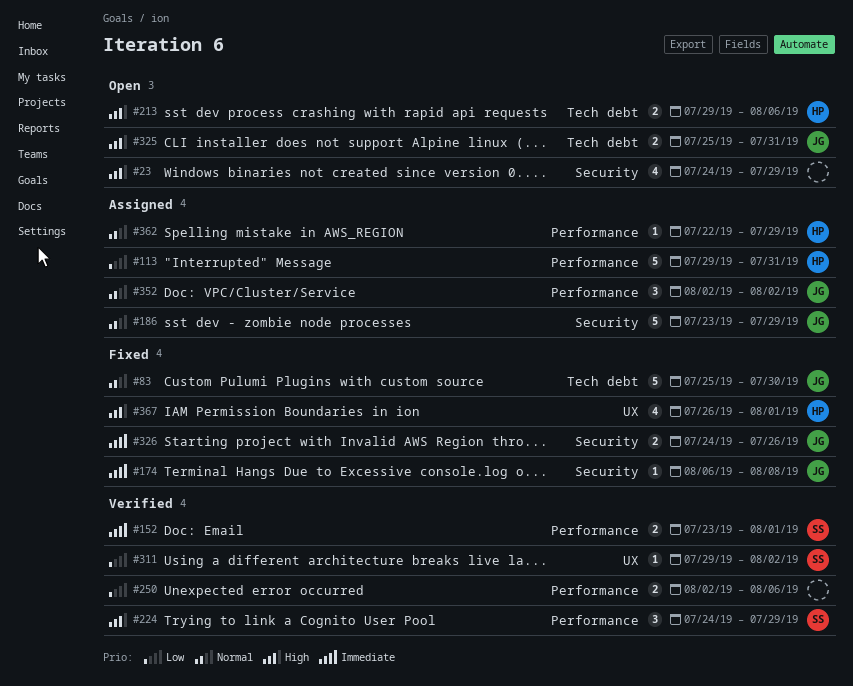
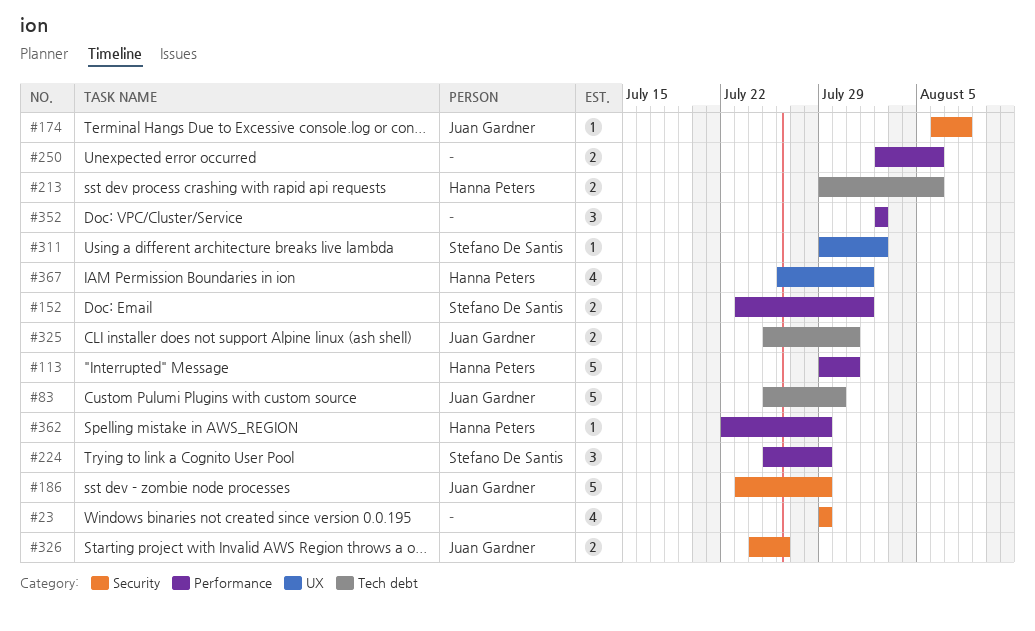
#23, start: Jul 24 -> Jul 29
#224, start: Jul 24 -> Jul 25
#352, owner: Juan Gardner -> none

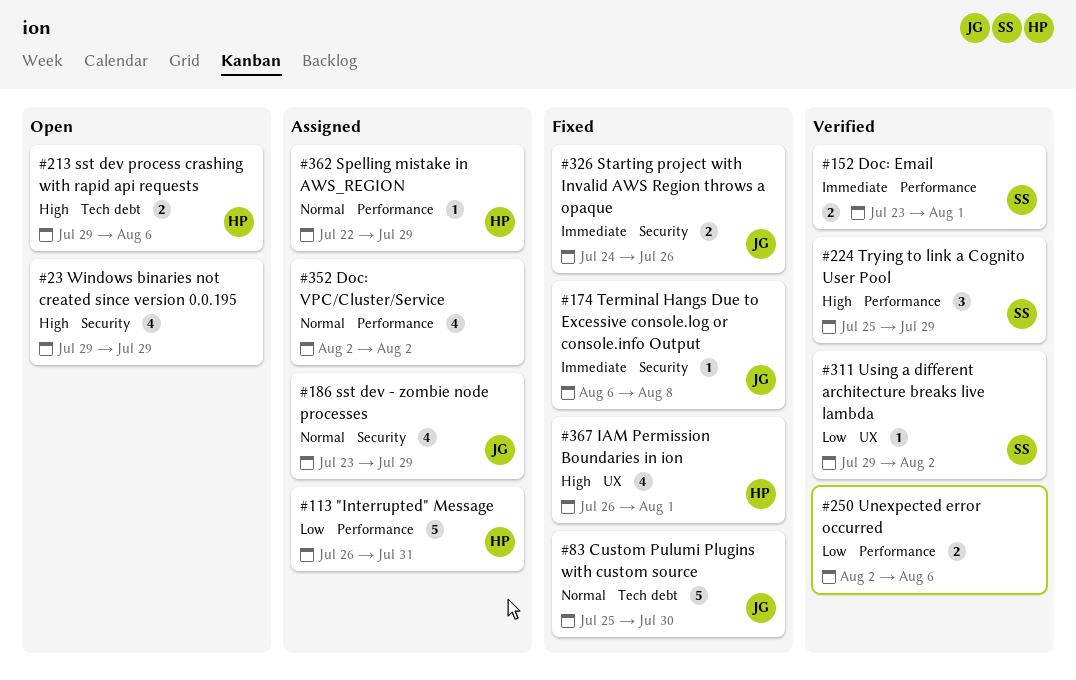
#113, start: Jul 29 -> Jul 26
#186, estimate: 5 -> 4
#325: present -> none
#352, estimate: 3 -> 4

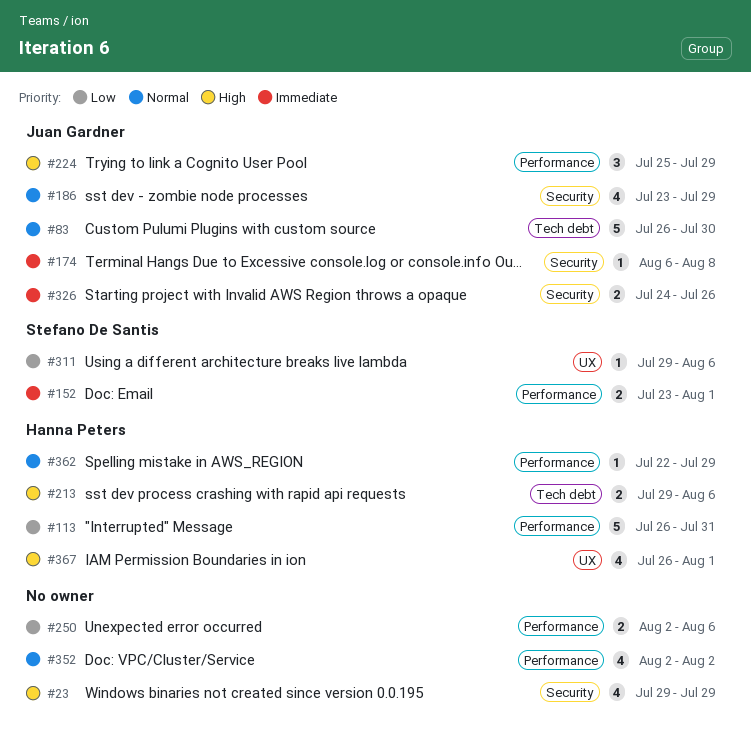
#83, start: Jul 25 -> Jul 26
#224, owner: Stefano De Santis -> Juan Gardner
#311, due: Aug 2 -> Aug 6

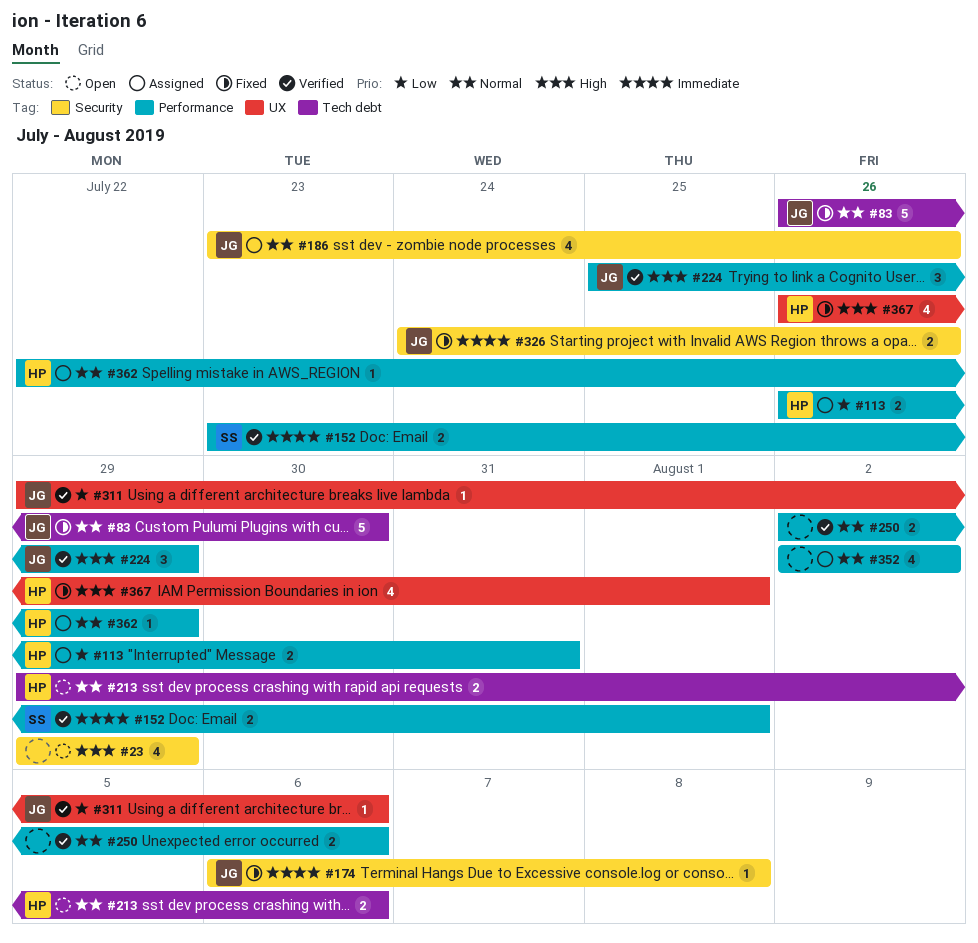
#113, estimate: 5 -> 2
#186, due: Jul 29 -> Jul 26
#213, priority: High -> Normal
#250, priority: Low -> Normal
#311, owner: Stefano De Santis -> Juan Gardner

